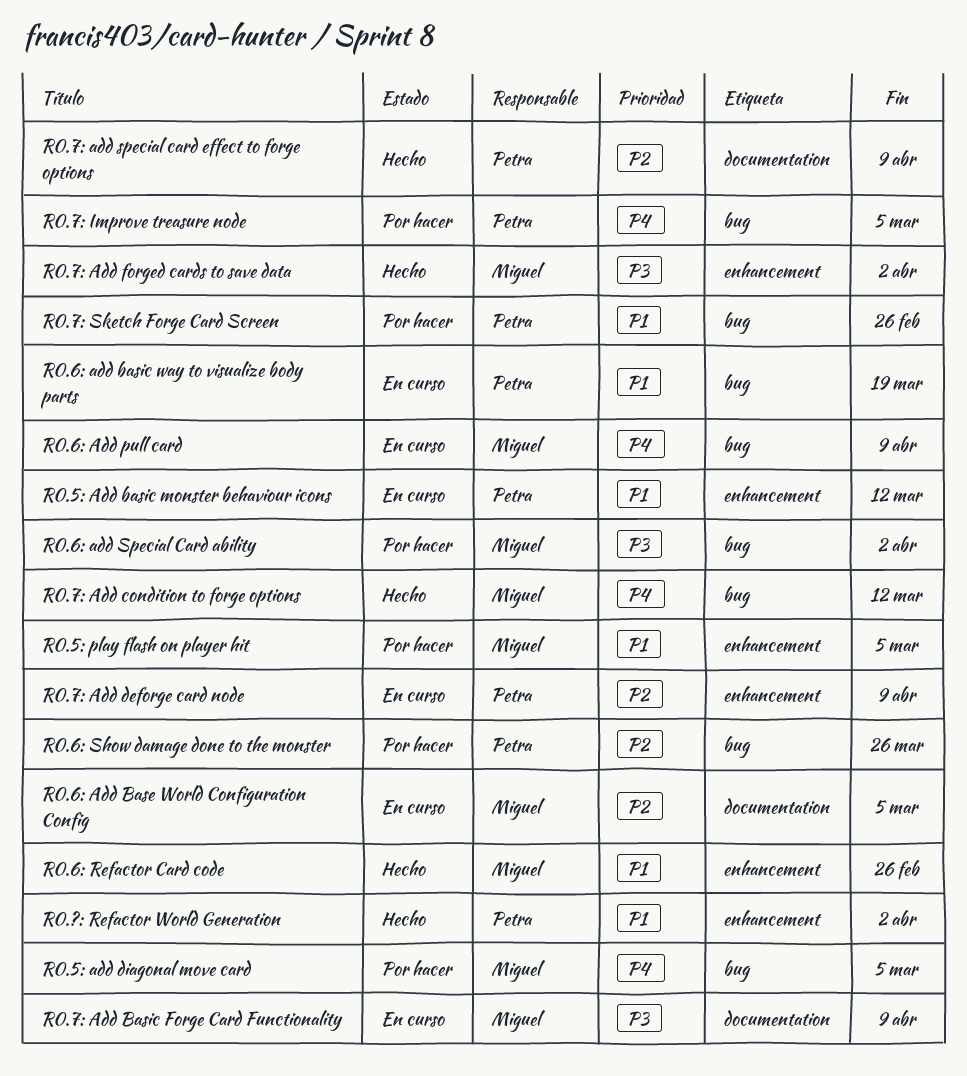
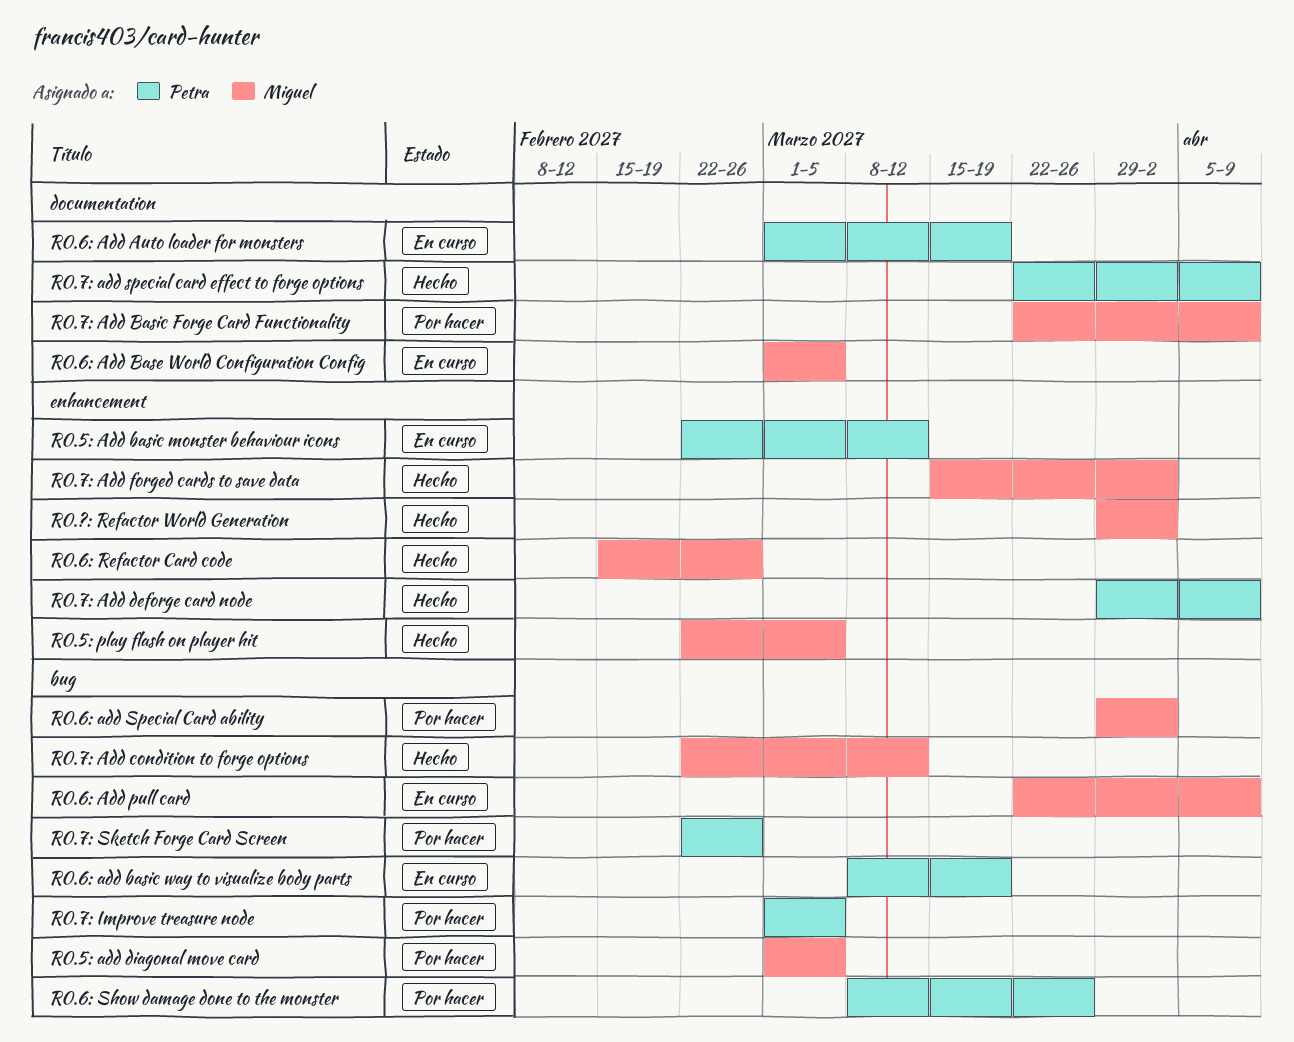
R0.5: play flash on player hit, status: Por hacer -> Hecho
R0.6: Add Auto loader for monsters: none -> present
R0.7: Add Basic Forge Card Functionality, status: En curso -> Por hacer
R0.7: Add deforge card node, status: En curso -> Hecho
R0.?: Refactor World Generation, owner: Petra -> Miguel

